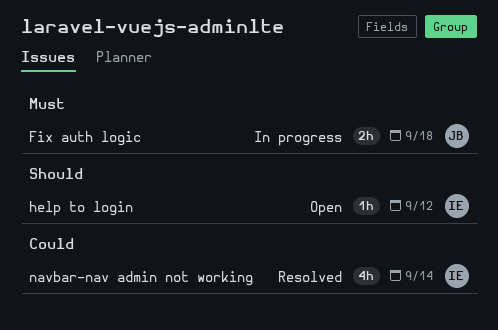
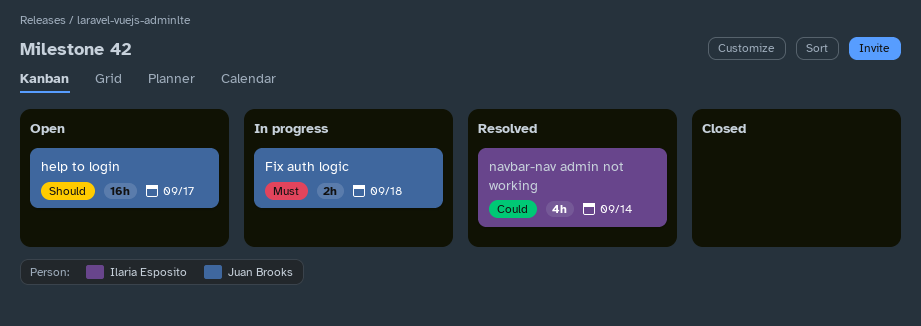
help to login, owner: Ilaria Esposito -> Juan Brooks
help to login, estimate: 1h -> 16h
help to login, due: Sep 12 -> Sep 17

